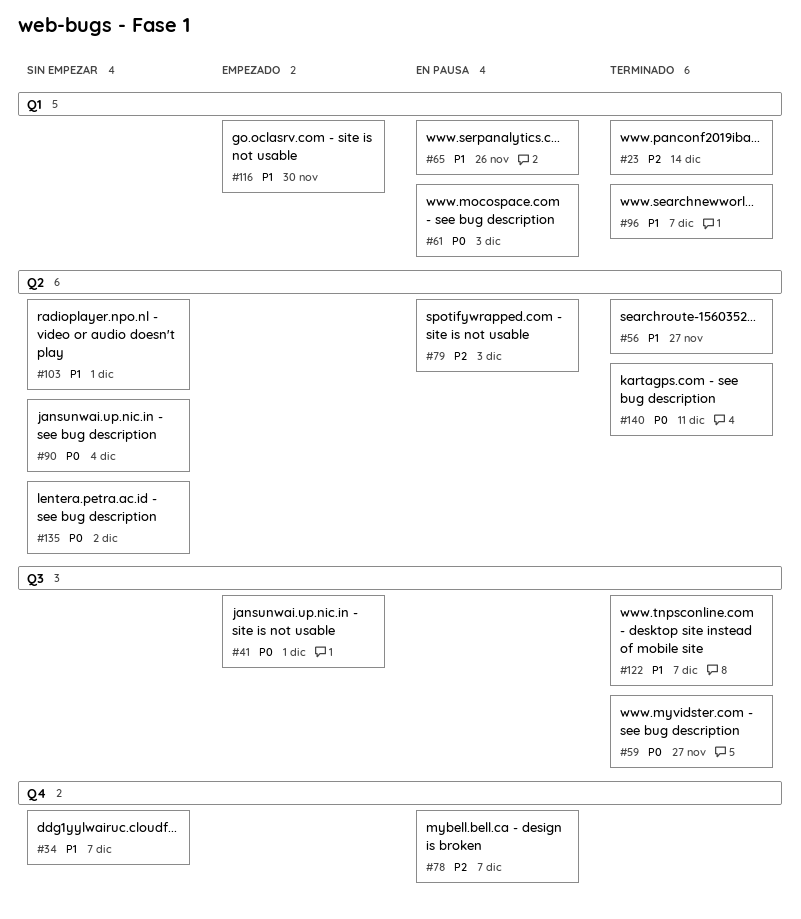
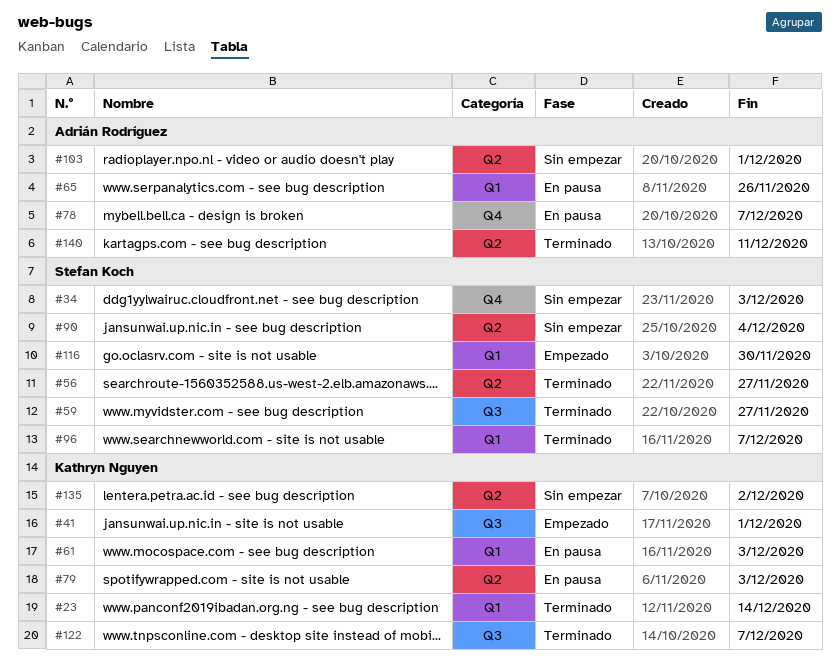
#34, due: Dec 7 -> Dec 3

